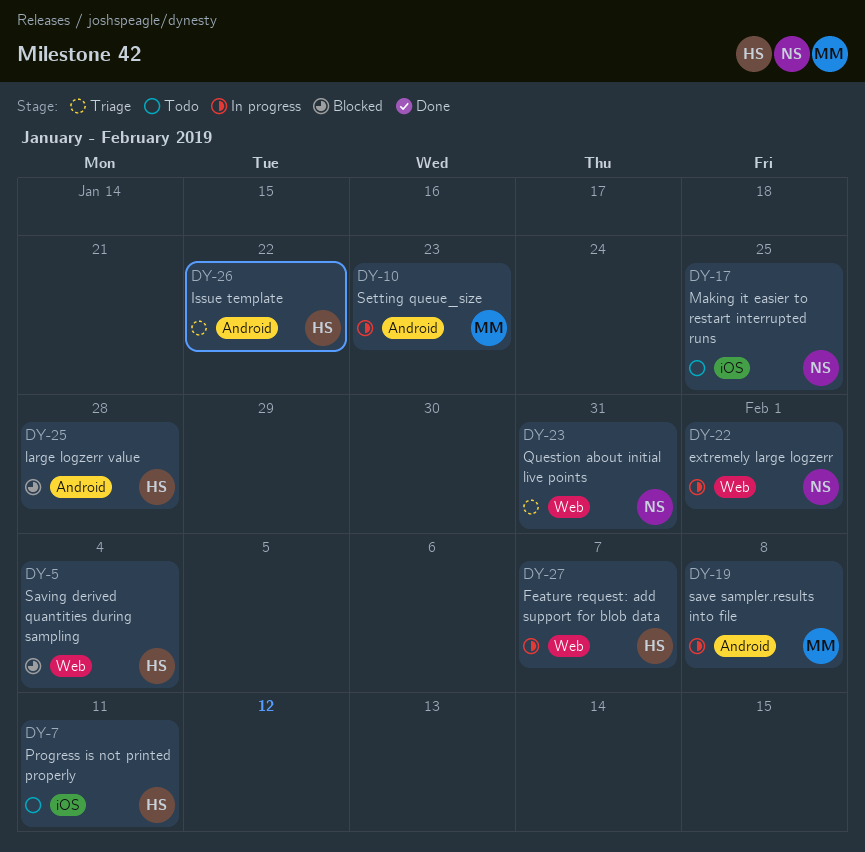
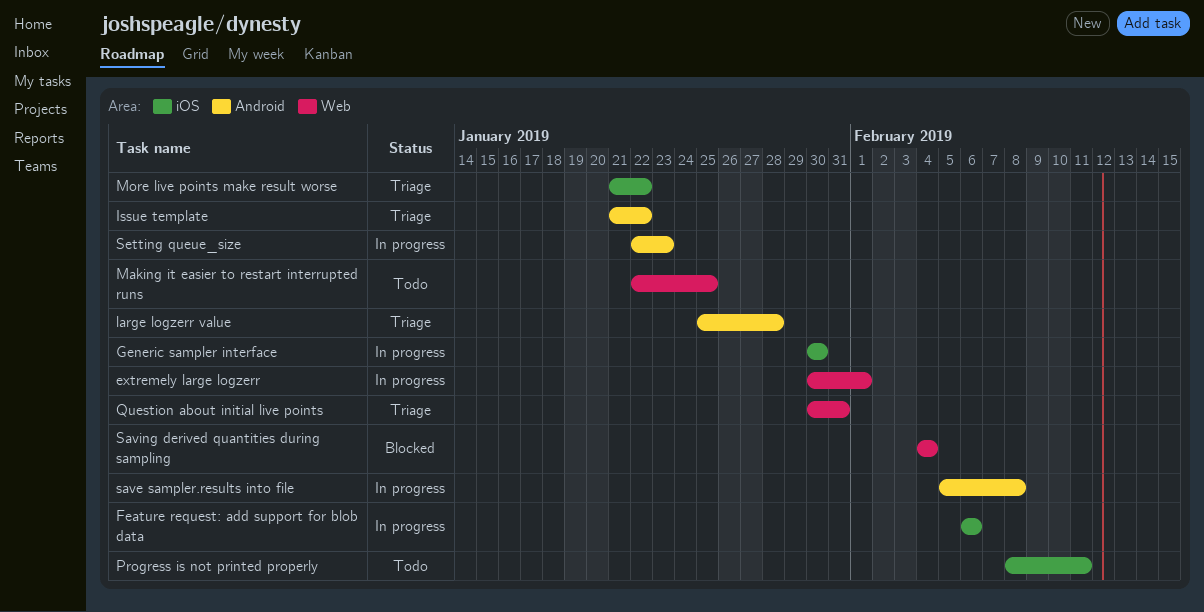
Feature request: add support for blob data, label: Web -> iOS
Feature request: add support for blob data, due: Feb 7 -> Feb 6
Generic sampler interface: none -> present
large logzerr value, status: Blocked -> Triage
Making it easier to restart interrupted runs, label: iOS -> Web
More live points make result worse: none -> present

